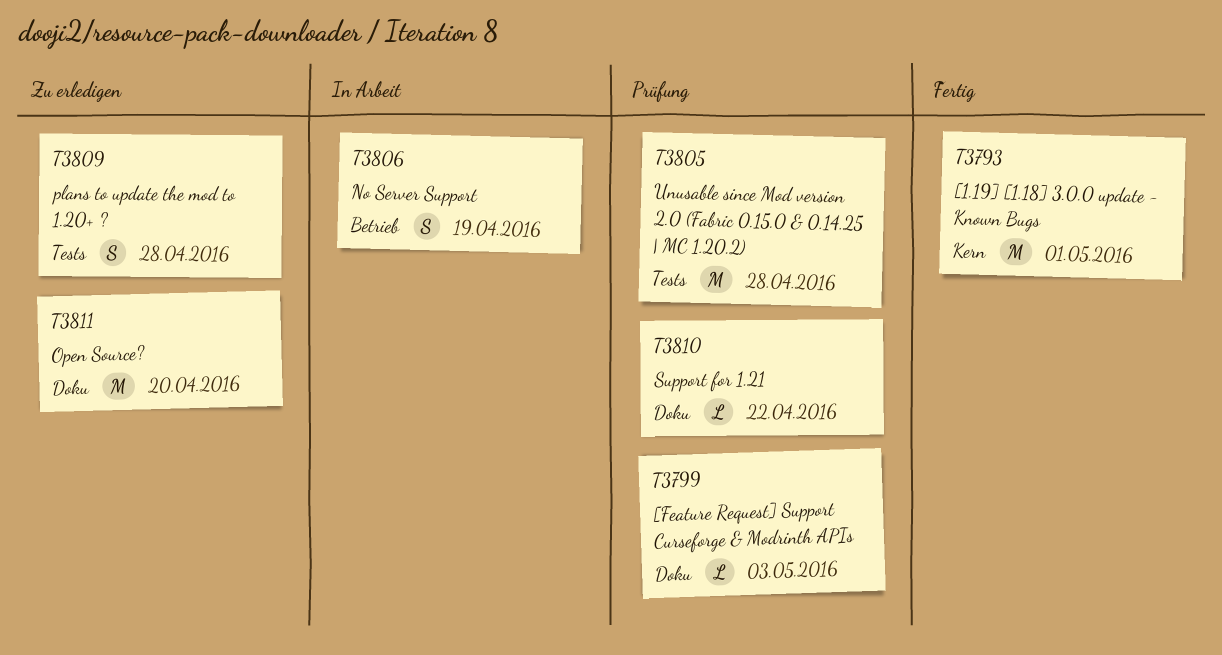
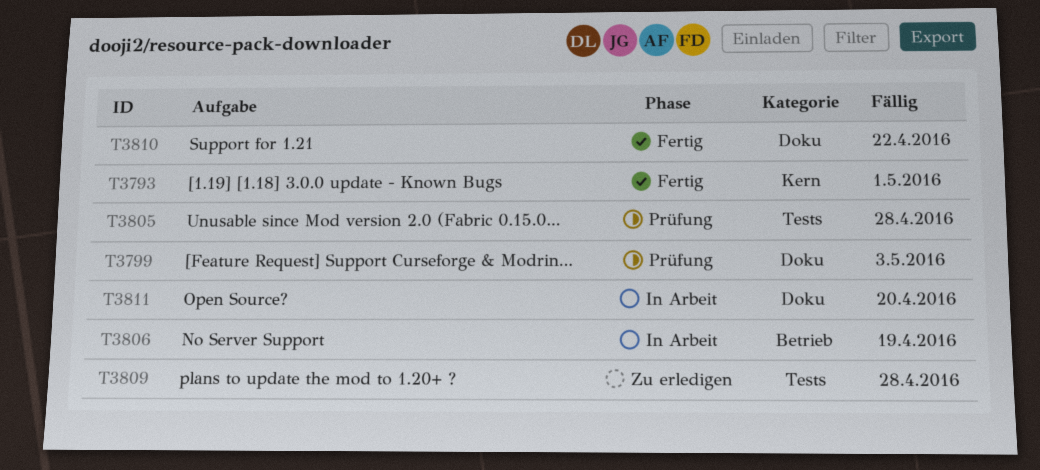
T3810, status: Prüfung -> Fertig
T3811, status: Zu erledigen -> In Arbeit

